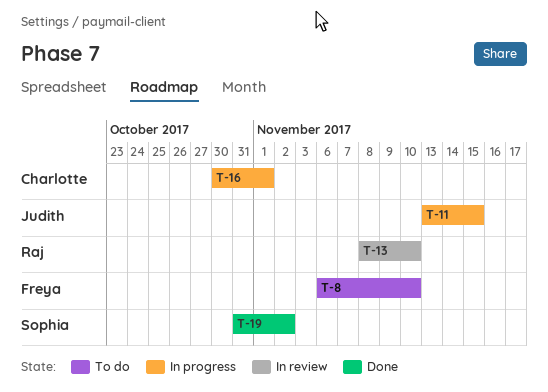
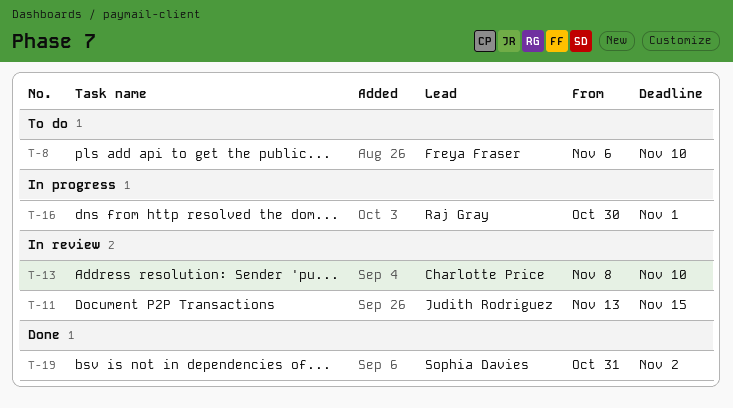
T-11, status: In progress -> In review
T-13, owner: Raj Gray -> Charlotte Price
T-16, owner: Charlotte Price -> Raj Gray

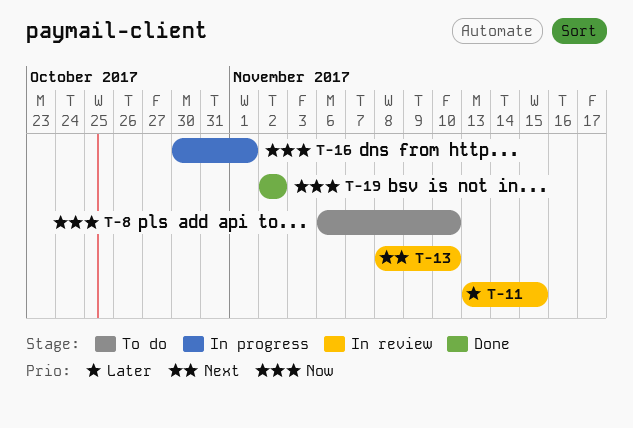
T-19, start: Oct 31 -> Nov 2

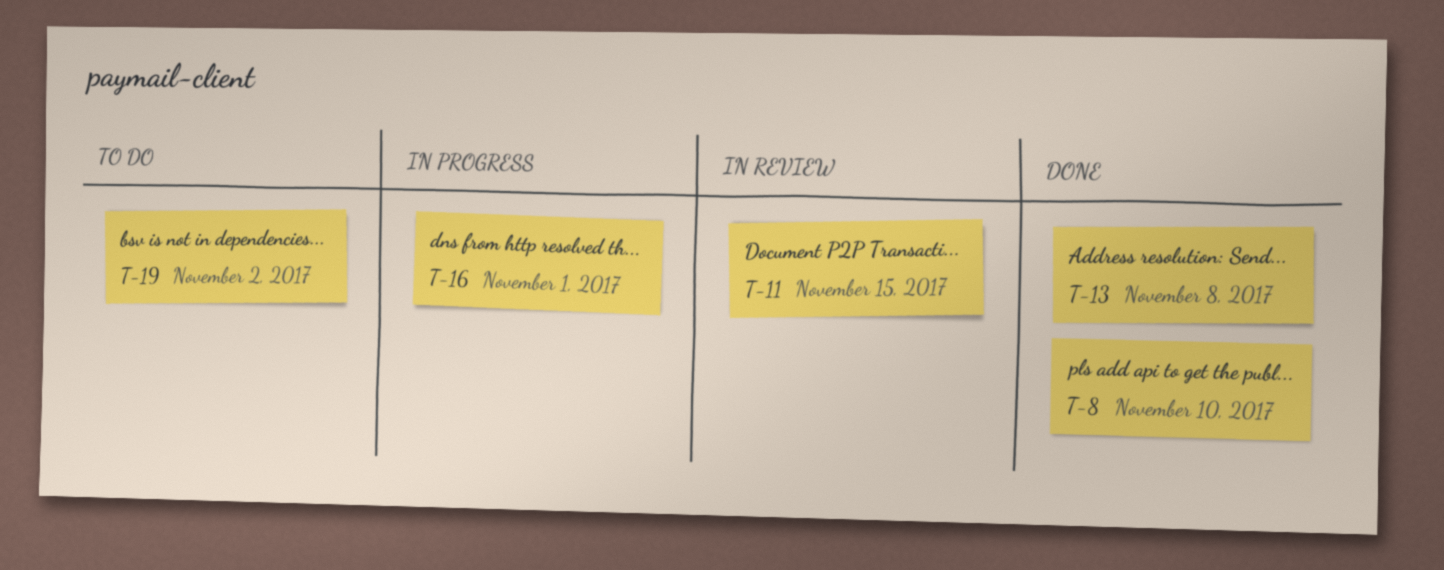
T-8, status: To do -> Done
T-13, status: In review -> Done
T-13, due: Nov 10 -> Nov 8
T-19, status: Done -> To do

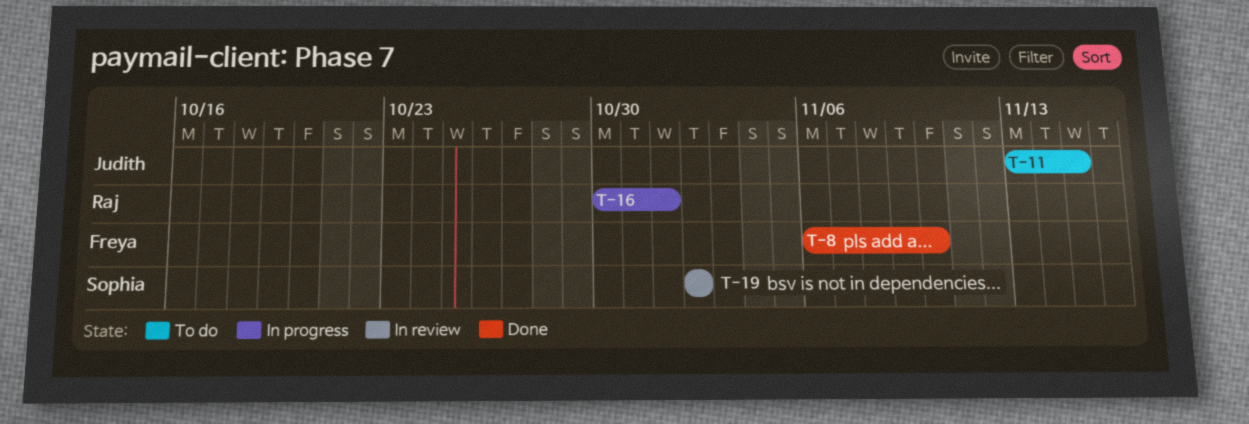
T-11, status: In review -> To do
T-13: present -> none
T-19, status: To do -> In review

